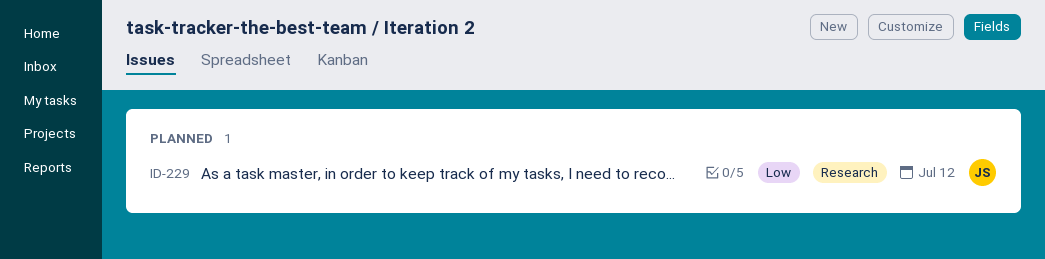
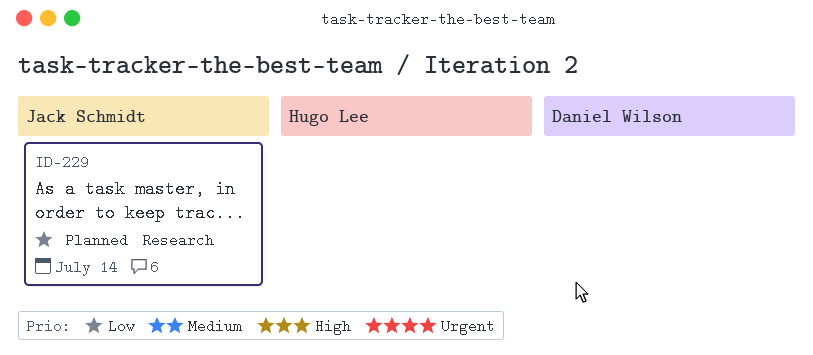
ID-229, due: Jul 12 -> Jul 14

